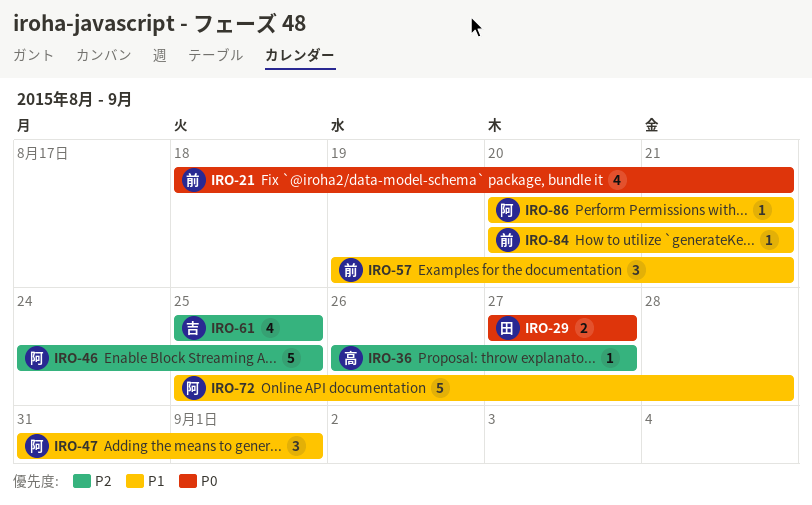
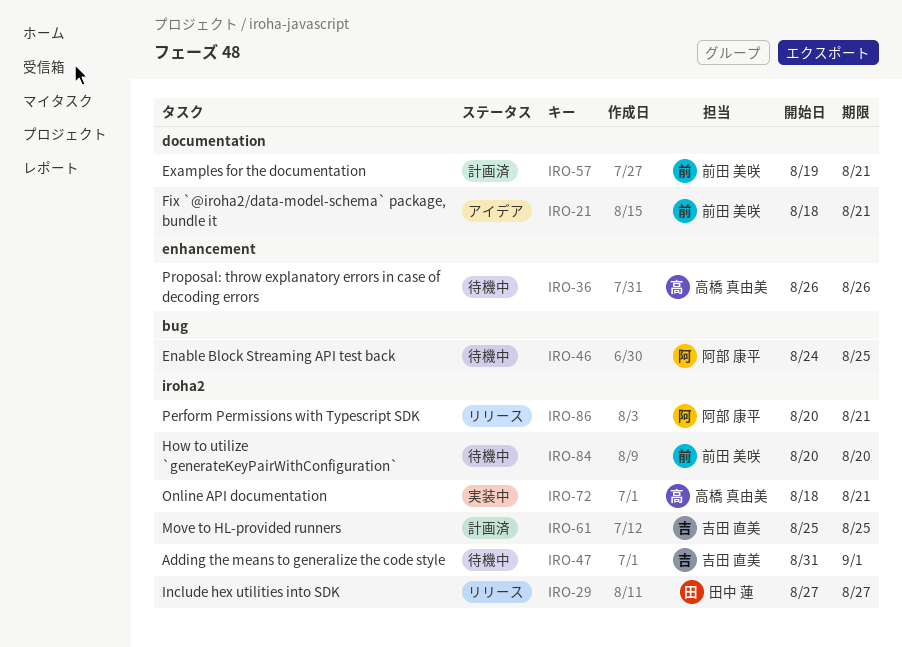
IRO-36, due: Aug 27 -> Aug 26
IRO-47, owner: 阿部 康平 -> 吉田 直美
IRO-72, owner: 阿部 康平 -> 高橋 真由美
IRO-72, start: Aug 25 -> Aug 18
IRO-72, due: Aug 28 -> Aug 21
IRO-84, due: Aug 21 -> Aug 20

